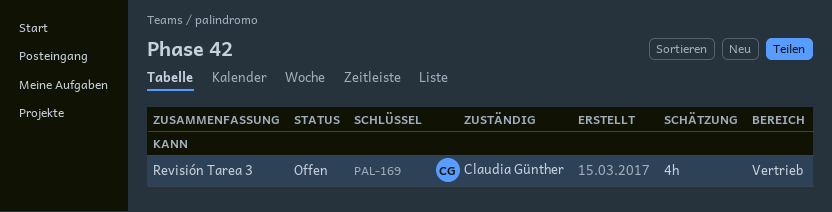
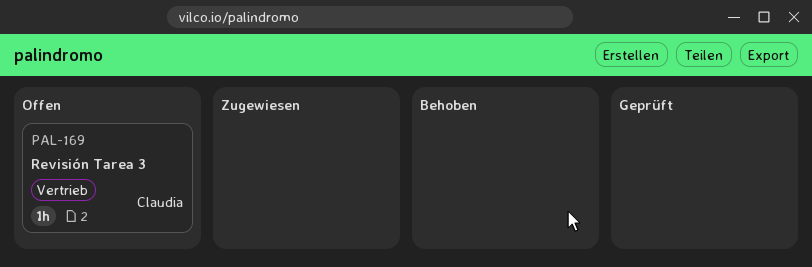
PAL-169, estimate: 4h -> 1h

